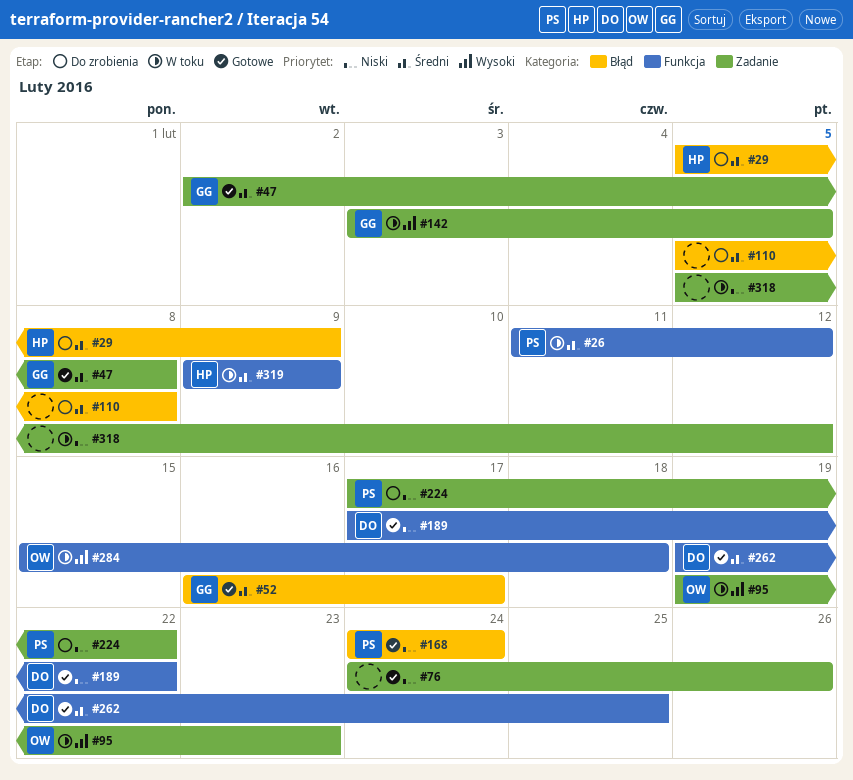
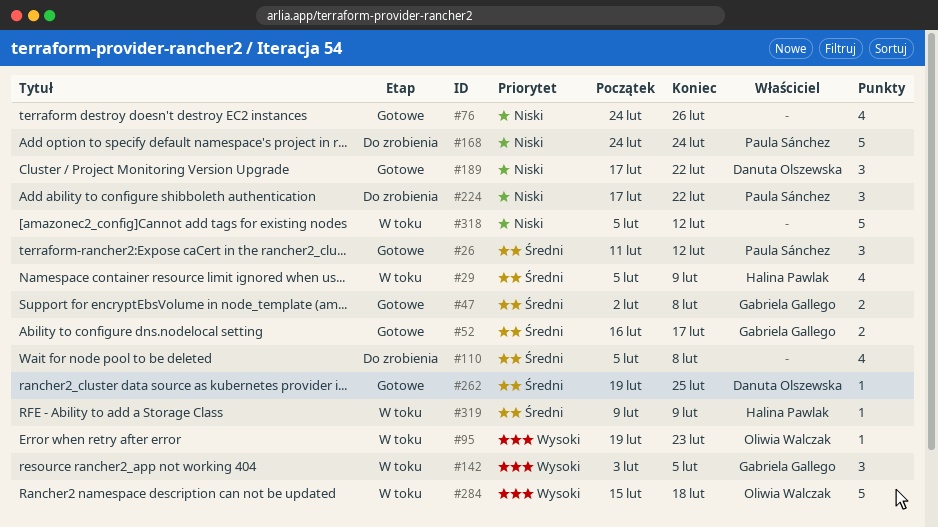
#26, status: W toku -> Gotowe
#29, status: Do zrobienia -> W toku
#168, status: Gotowe -> Do zrobienia

